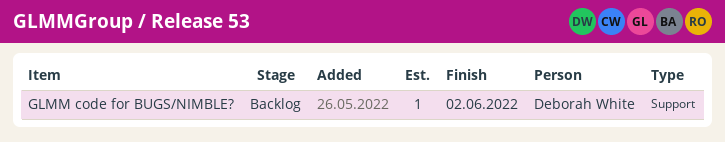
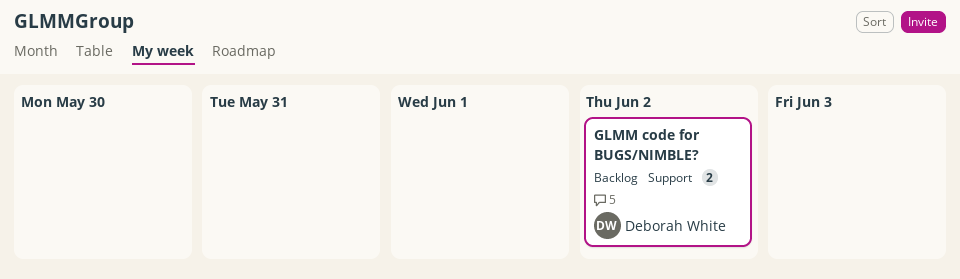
GLMM code for BUGS/NIMBLE?, estimate: 1 -> 2

